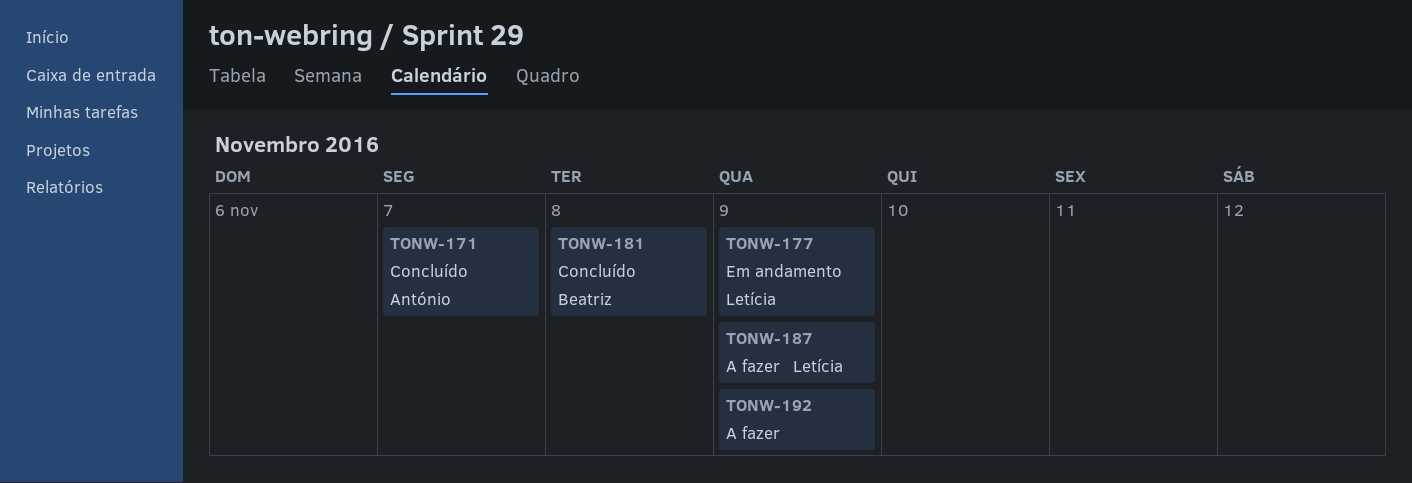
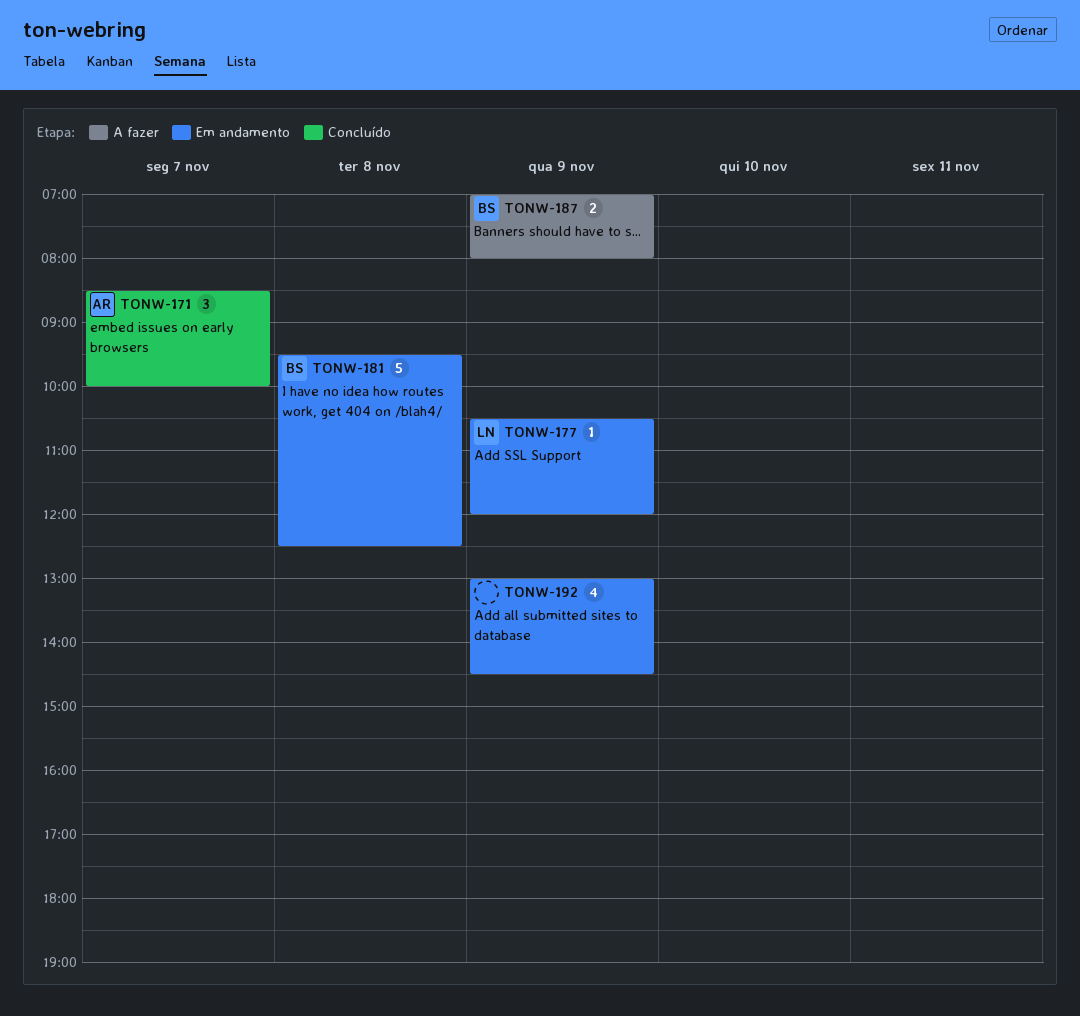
TONW-181, status: Concluído -> Em andamento
TONW-187, owner: Letícia -> Beatriz
TONW-192, status: A fazer -> Em andamento

